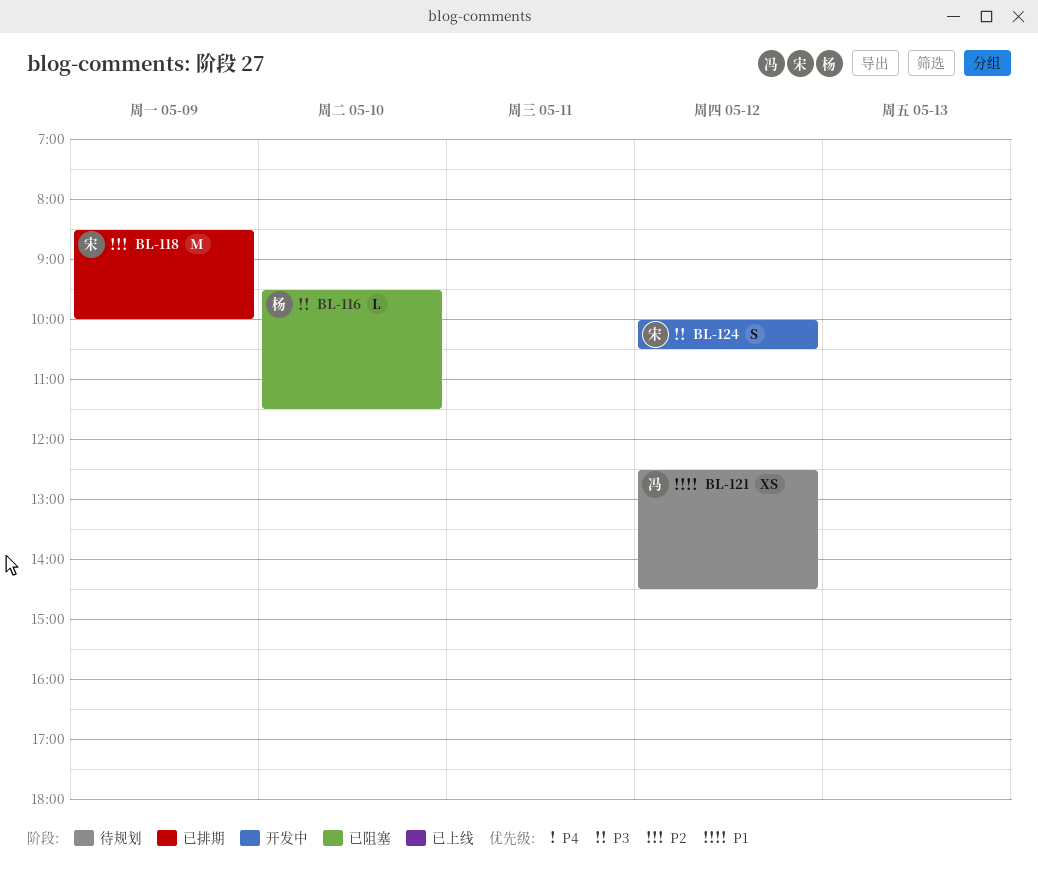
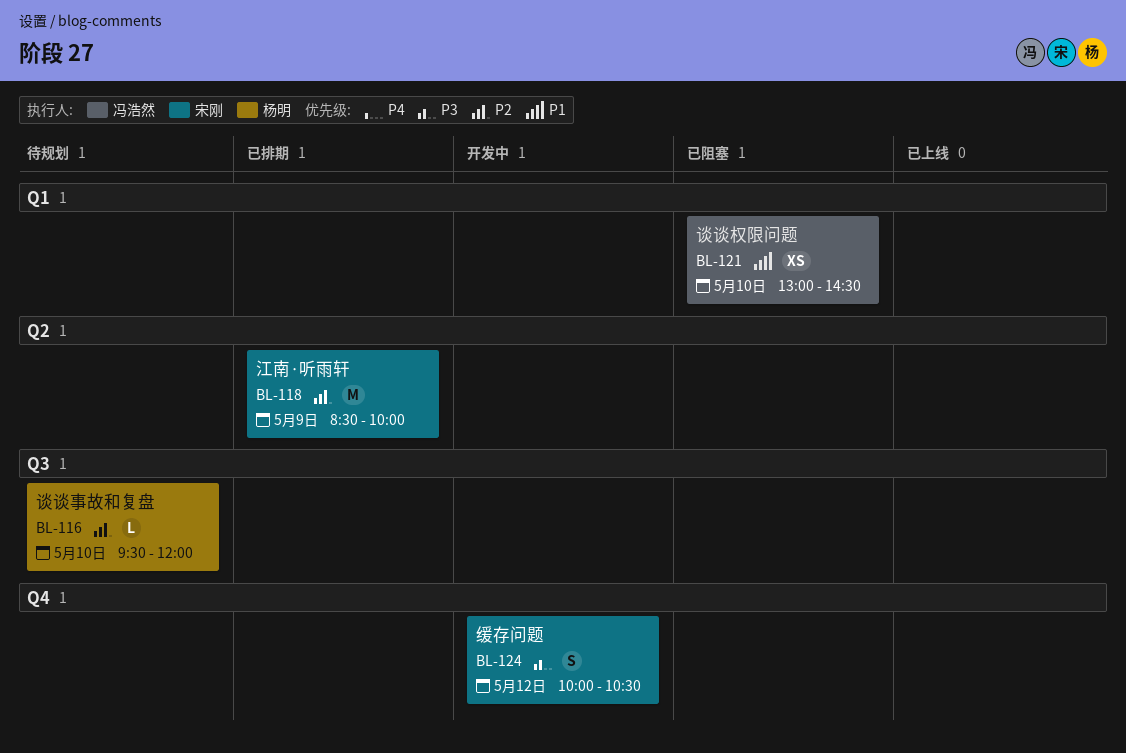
BL-116, status: 已阻塞 -> 待规划
BL-116, priority: P3 -> P2
BL-116, ends: 11:30 -> 12:00
BL-121, status: 待规划 -> 已阻塞
BL-121, day: May 12 -> May 10
BL-121, begins: 12:30 -> 13:00

